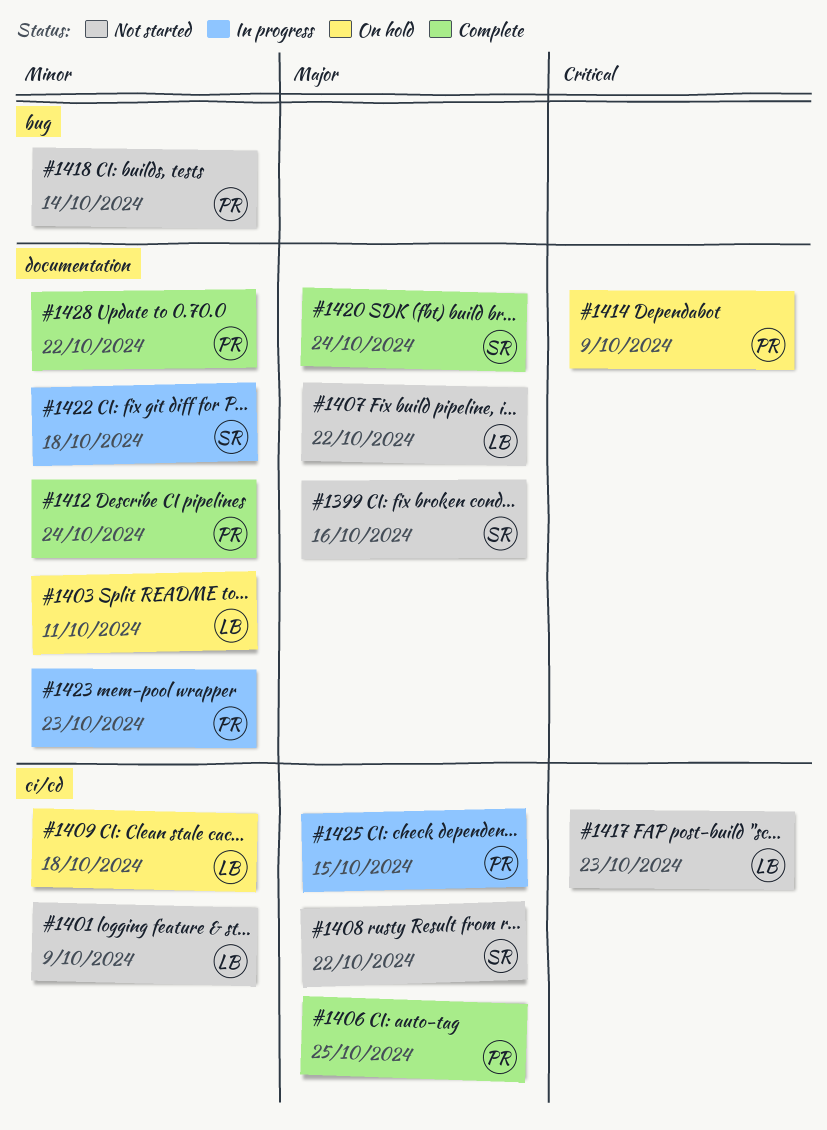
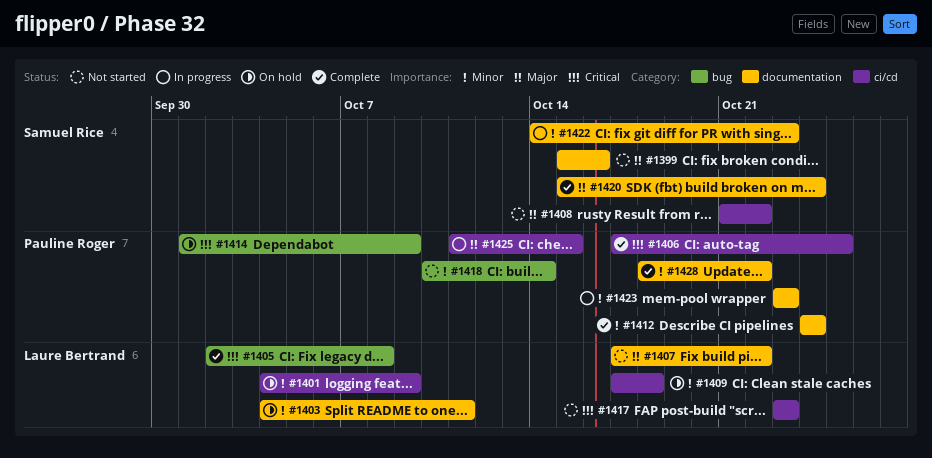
#1401, status: Not started -> On hold
#1405: none -> present
#1406, priority: Major -> Critical
#1414, label: documentation -> bug
#1422, due: Oct 18 -> Oct 23

